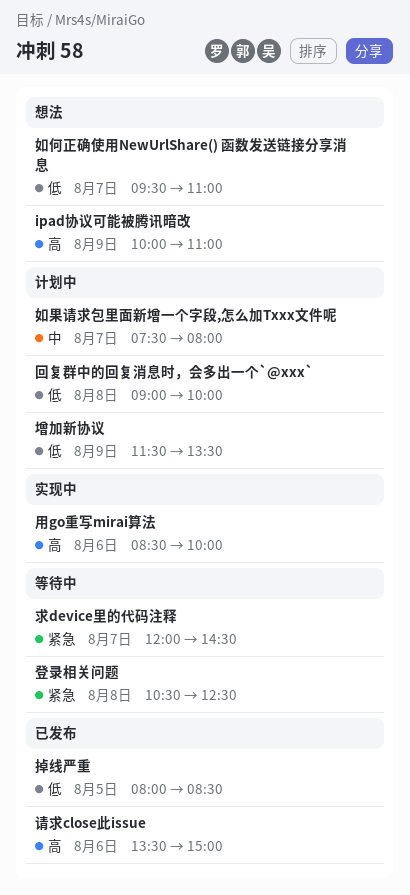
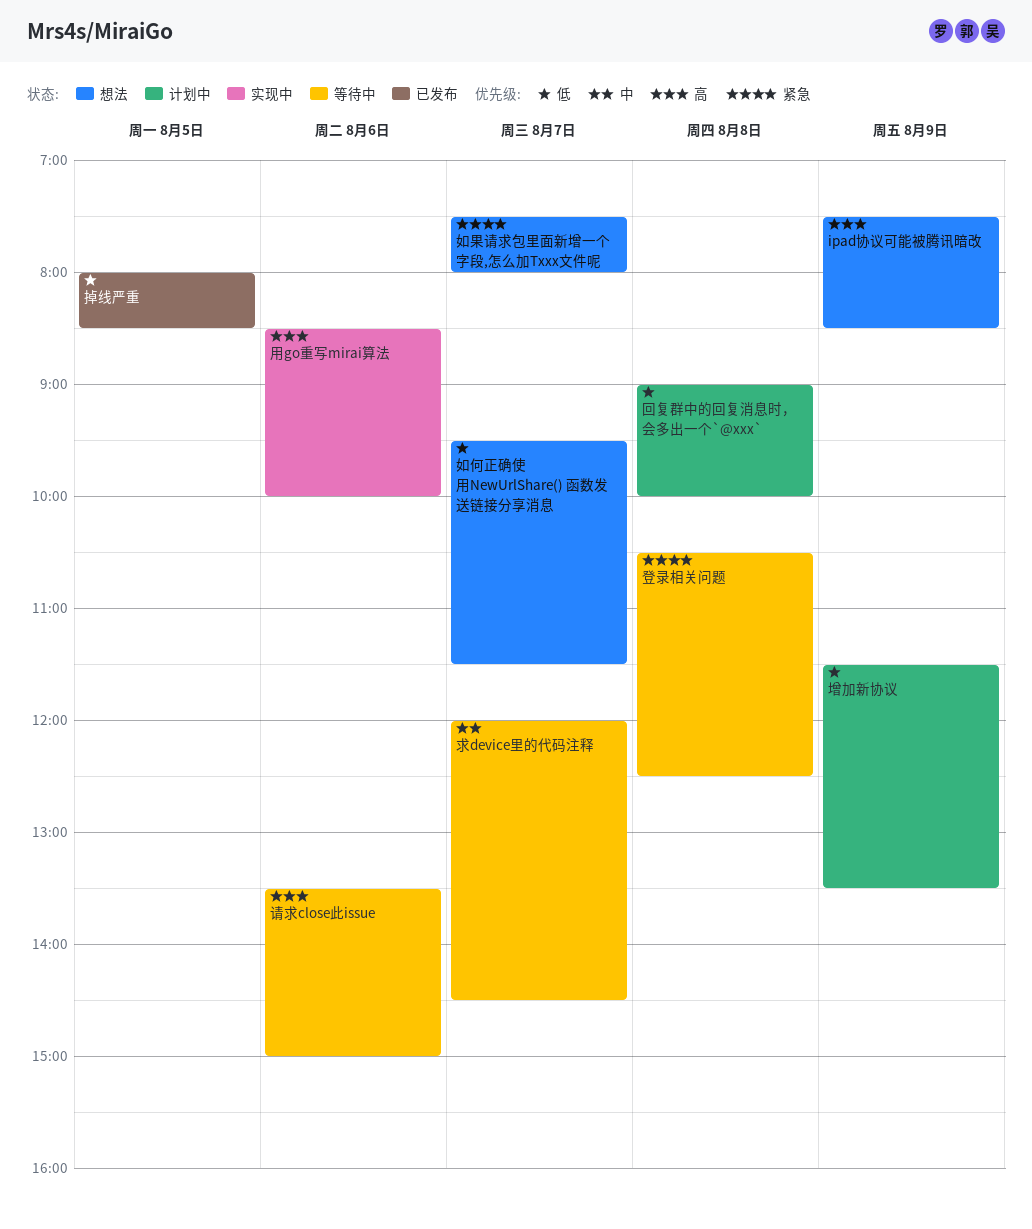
ipad协议可能被腾讯暗改, begins: 10:00 -> 07:30
ipad协议可能被腾讯暗改, ends: 11:00 -> 08:30
如何正确使用NewUrlShare() 函数发送链接分享消息, ends: 11:00 -> 11:30
如果请求包里面新增一个字段,怎么加Txxx文件呢, status: 计划中 -> 想法
如果请求包里面新增一个字段,怎么加Txxx文件呢, priority: 中 -> 紧急
求device里的代码注释, priority: 紧急 -> 中
请求close此issue, status: 已发布 -> 等待中

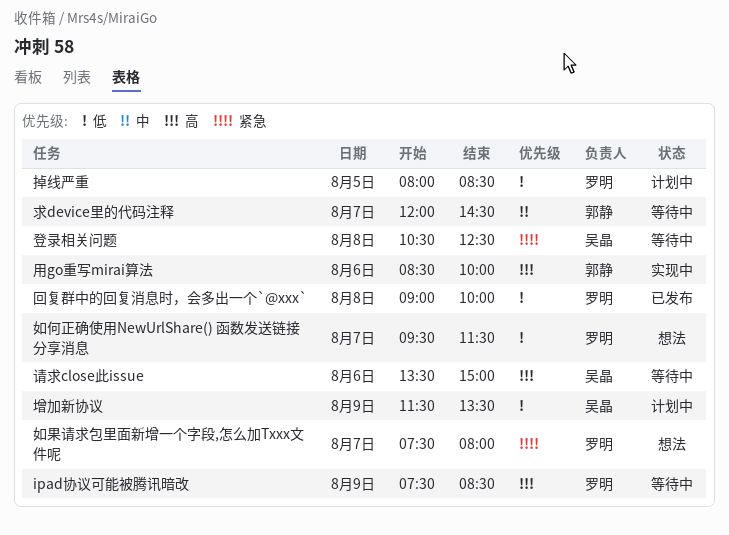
ipad协议可能被腾讯暗改, status: 想法 -> 等待中
回复群中的回复消息时，会多出一个`@xxx`, status: 计划中 -> 已发布
掉线严重, status: 已发布 -> 计划中

